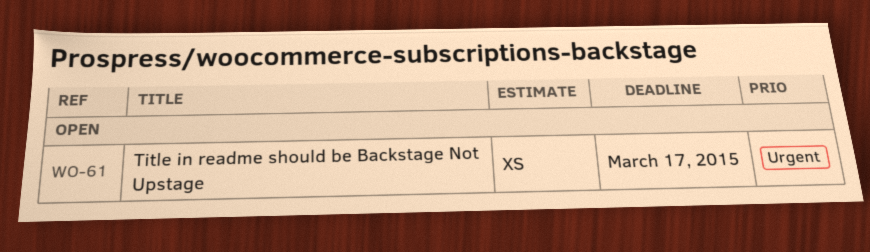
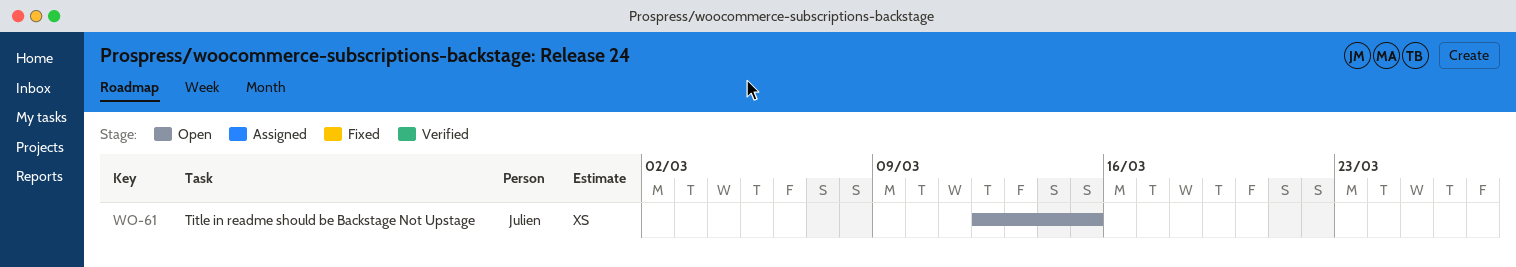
WO-61, due: Mar 17 -> Mar 15

